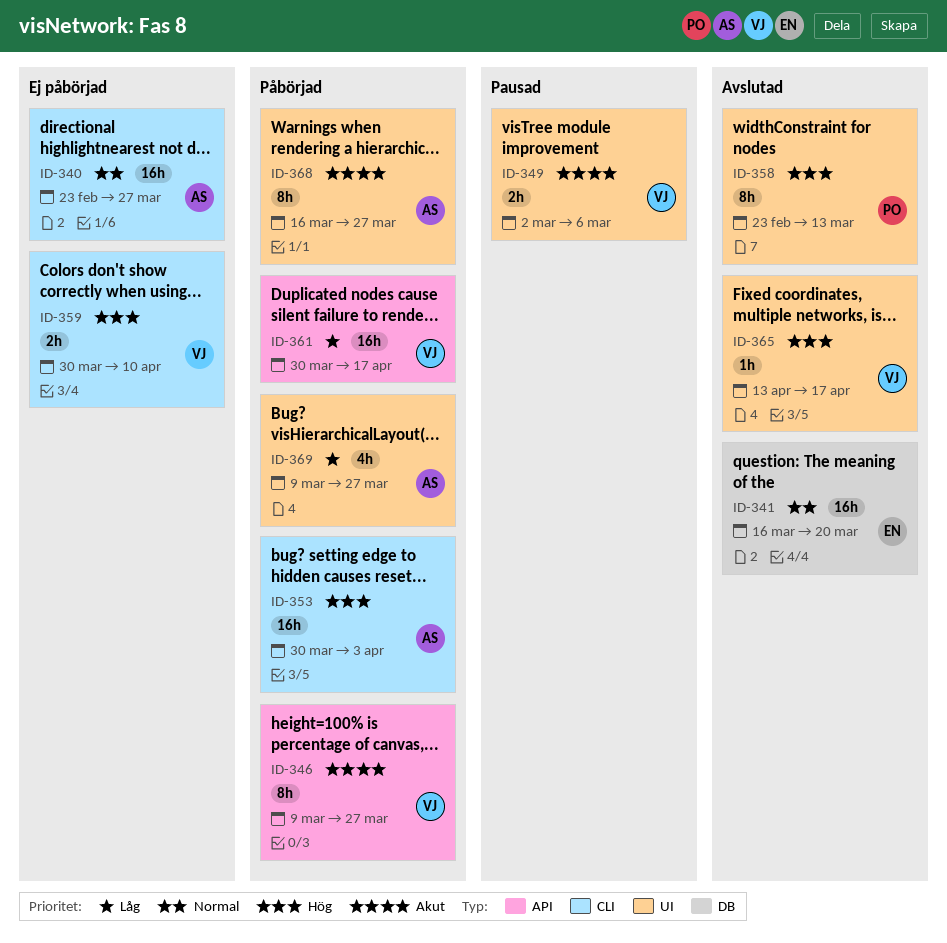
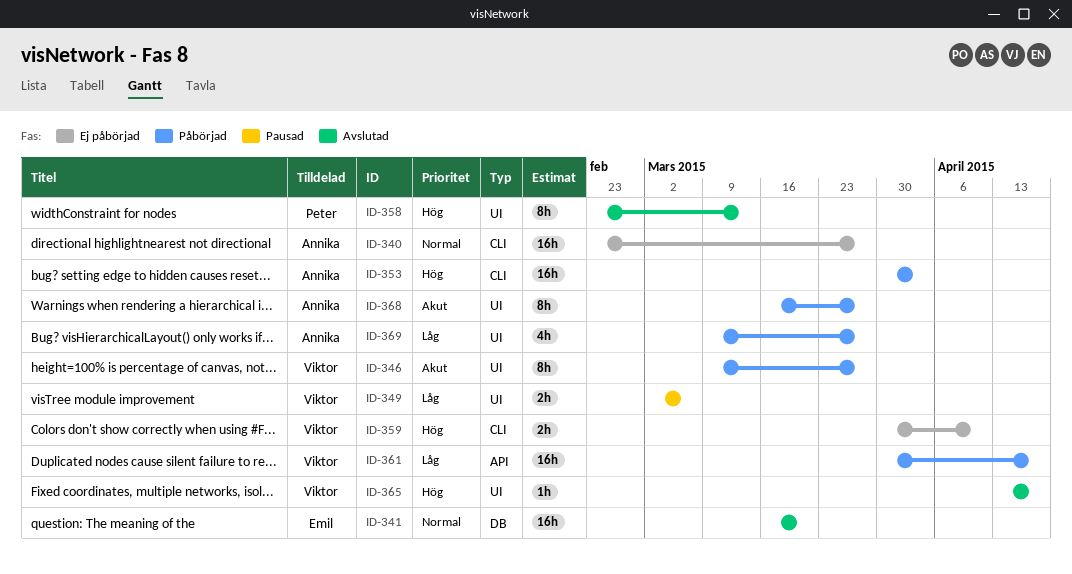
ID-346, label: API -> UI
ID-349, priority: Akut -> Låg

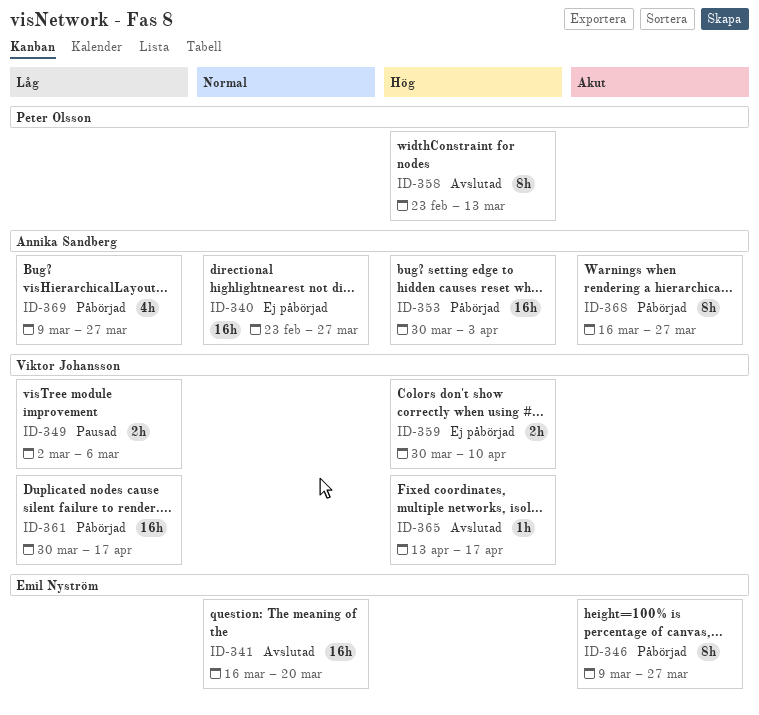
ID-346, owner: Viktor Johansson -> Emil Nyström

